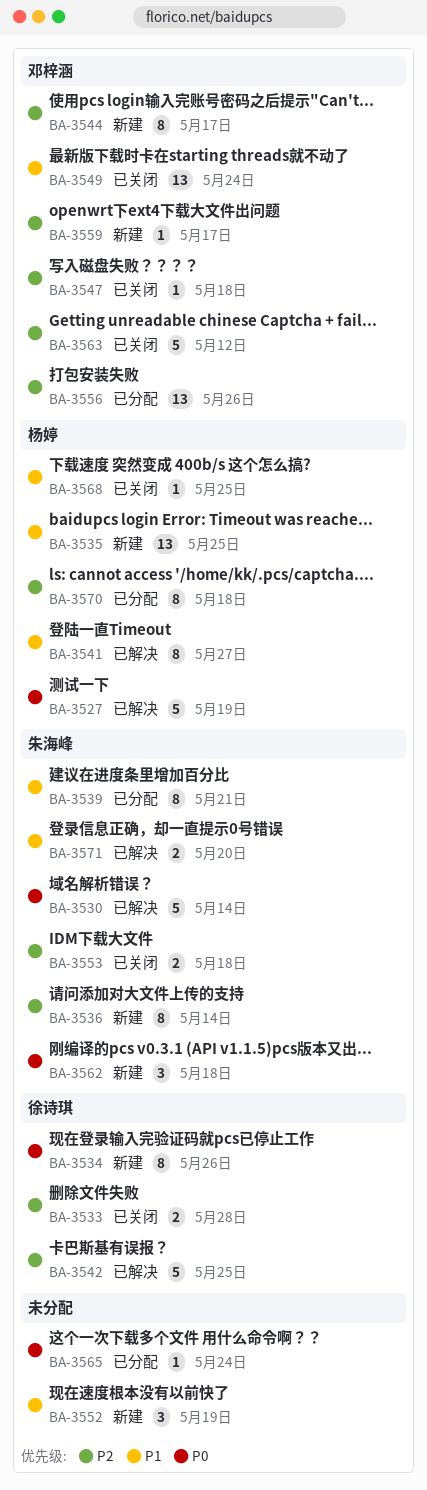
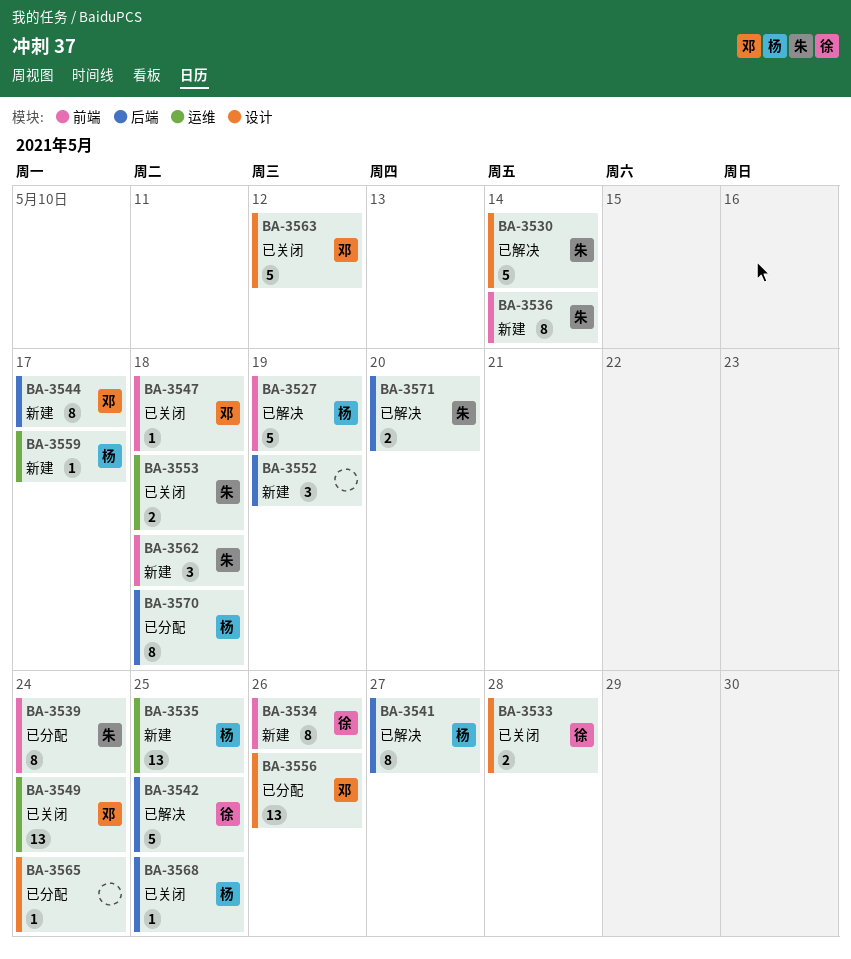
BA-3539, due: May 21 -> May 24
BA-3559, owner: 邓梓涵 -> 杨婷

